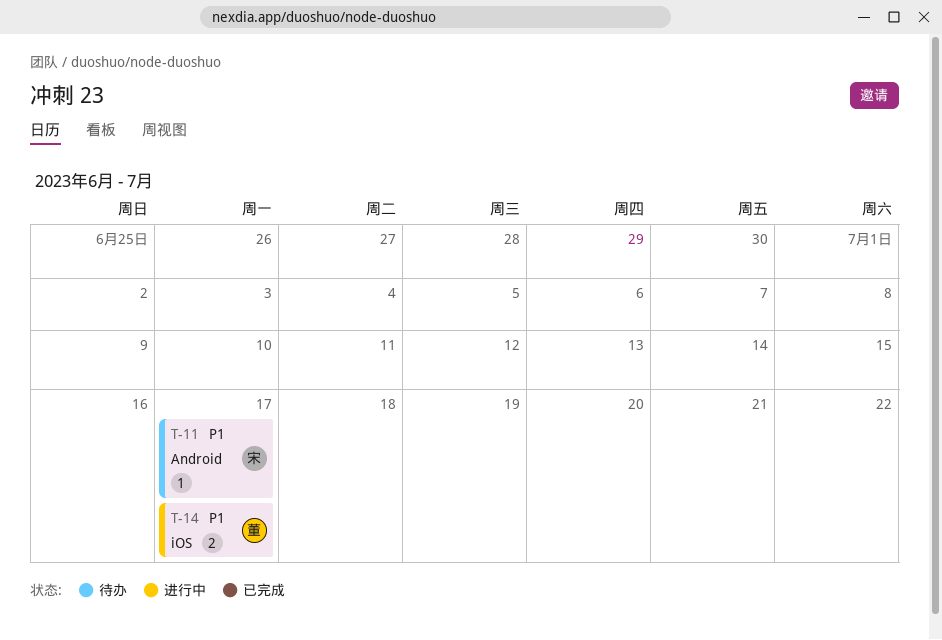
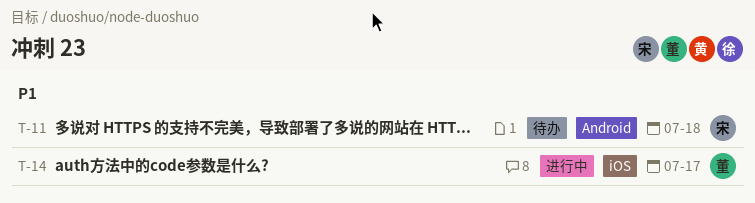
T-11, due: Jul 17 -> Jul 18

